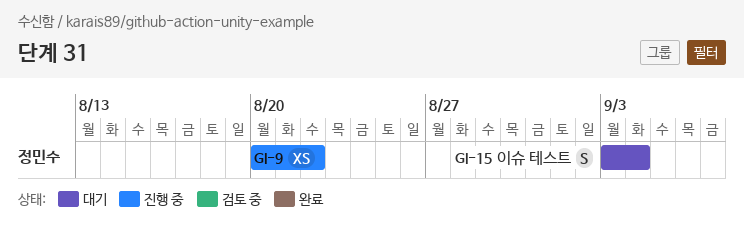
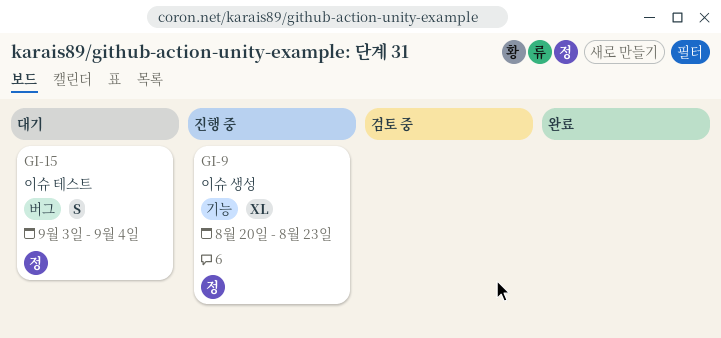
GI-9, estimate: XS -> XL
GI-9, due: Aug 22 -> Aug 23

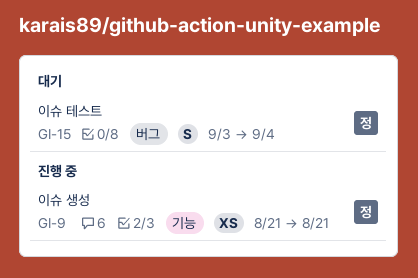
GI-9, estimate: XL -> XS
GI-9, start: Aug 20 -> Aug 21
GI-9, due: Aug 23 -> Aug 21

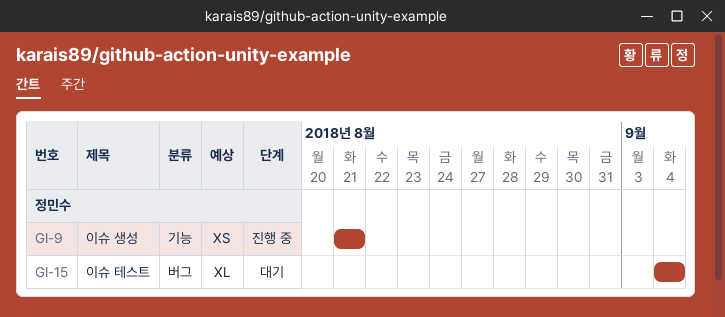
GI-15, estimate: S -> XL
GI-15, start: Sep 3 -> Sep 4

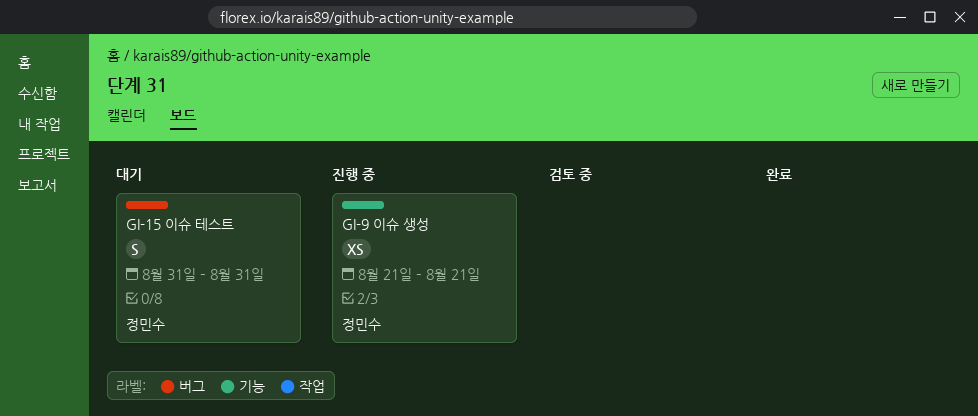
GI-15, estimate: XL -> S
GI-15, start: Sep 4 -> Aug 31
GI-15, due: Sep 4 -> Aug 31

